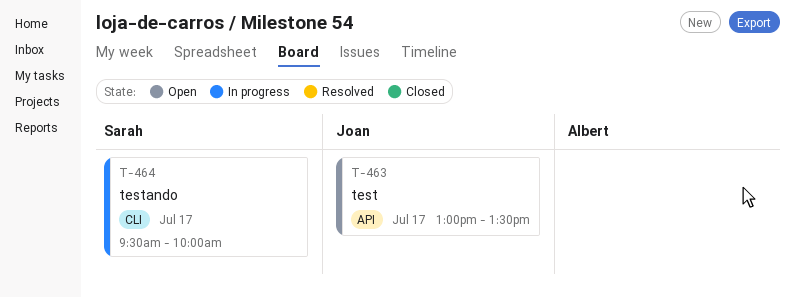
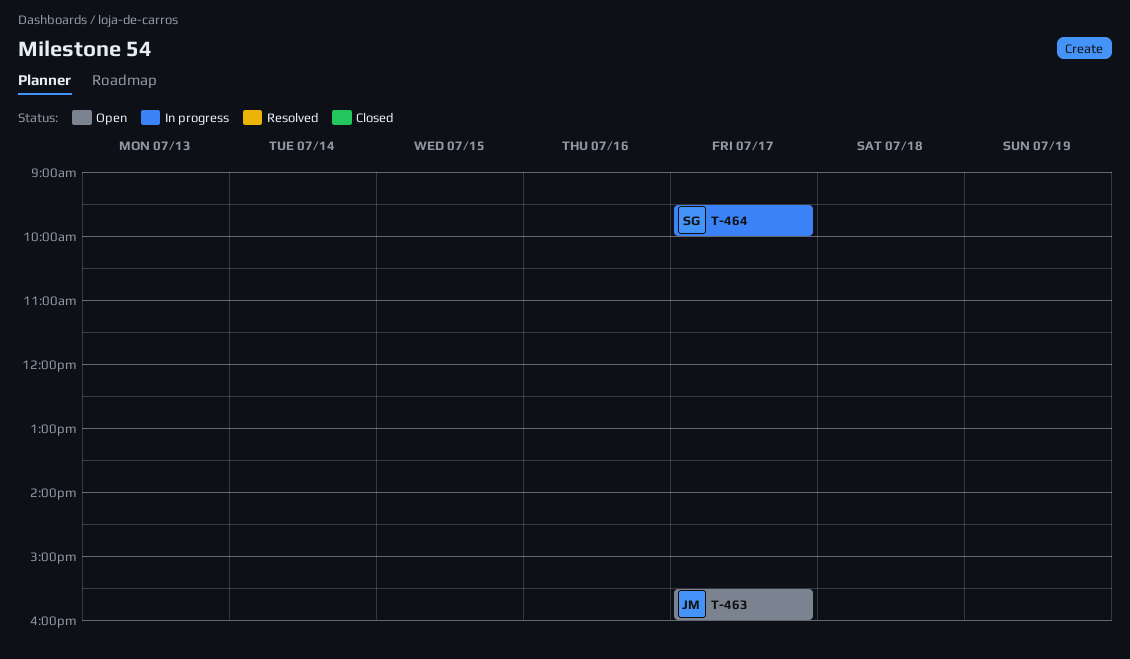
T-463, begins: 13:00 -> 15:30
T-463, ends: 13:30 -> 16:00

